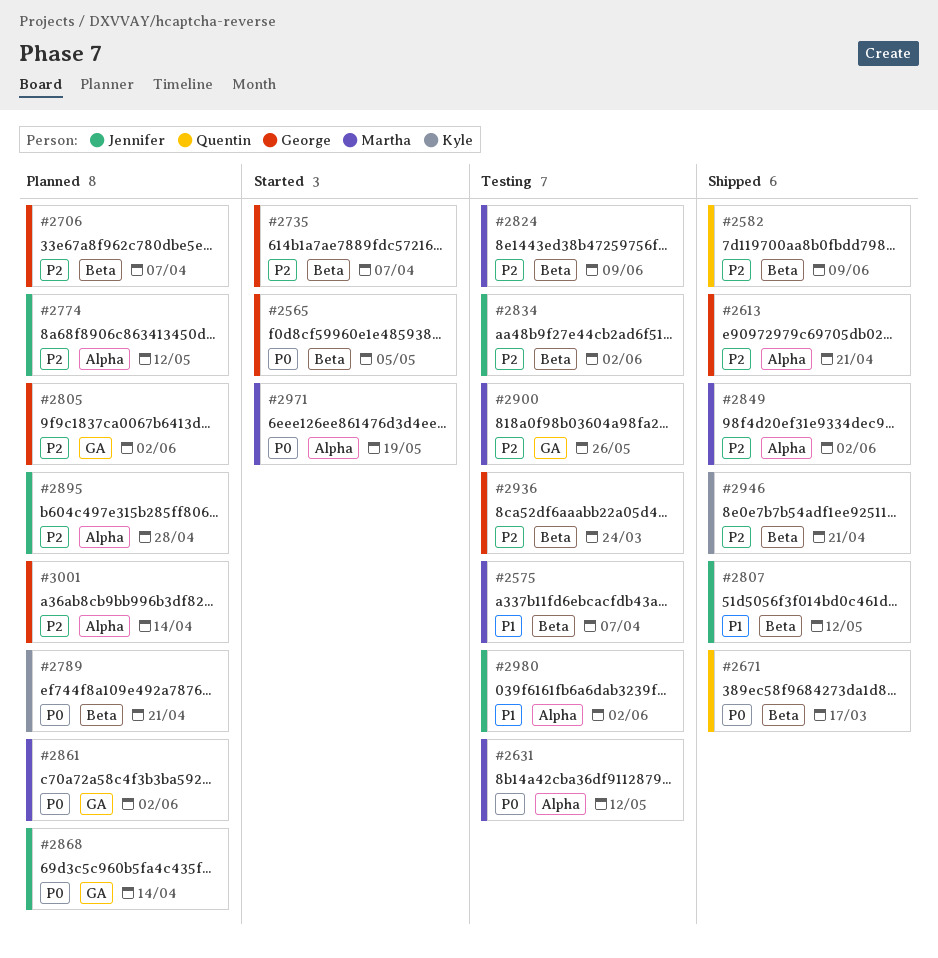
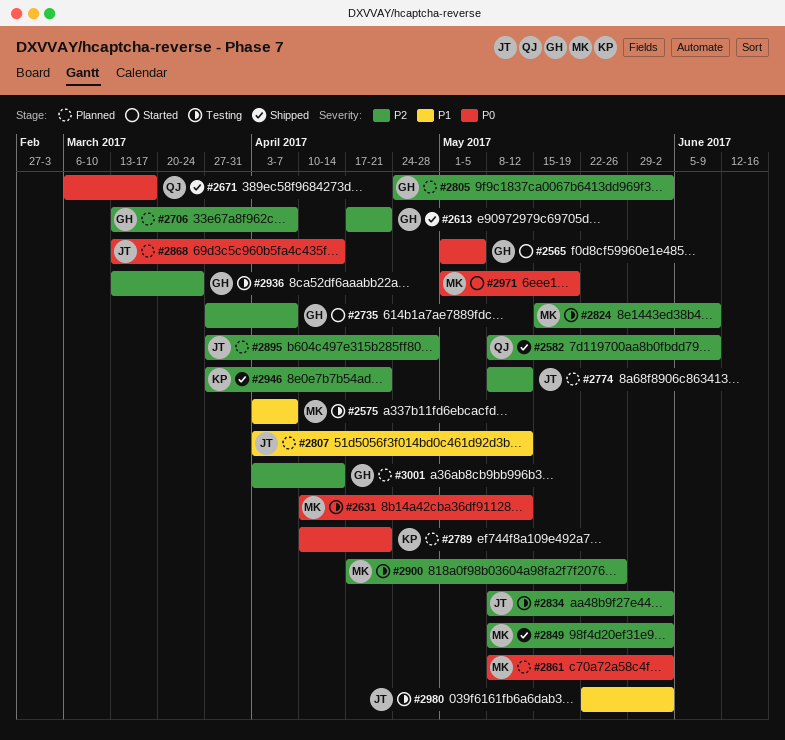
#2807, status: Shipped -> Planned

